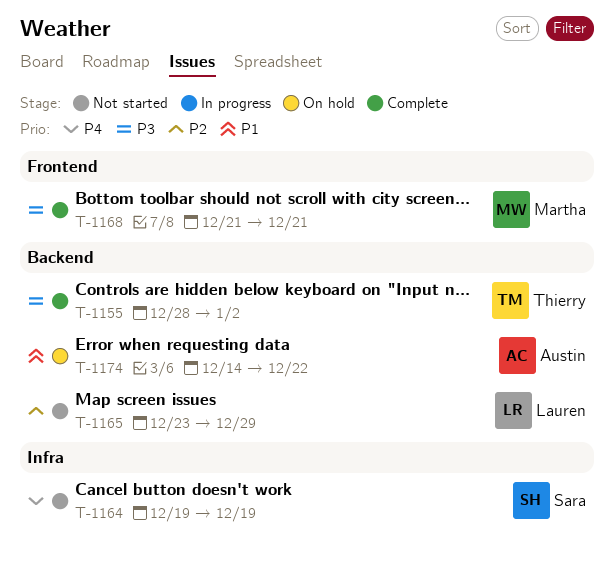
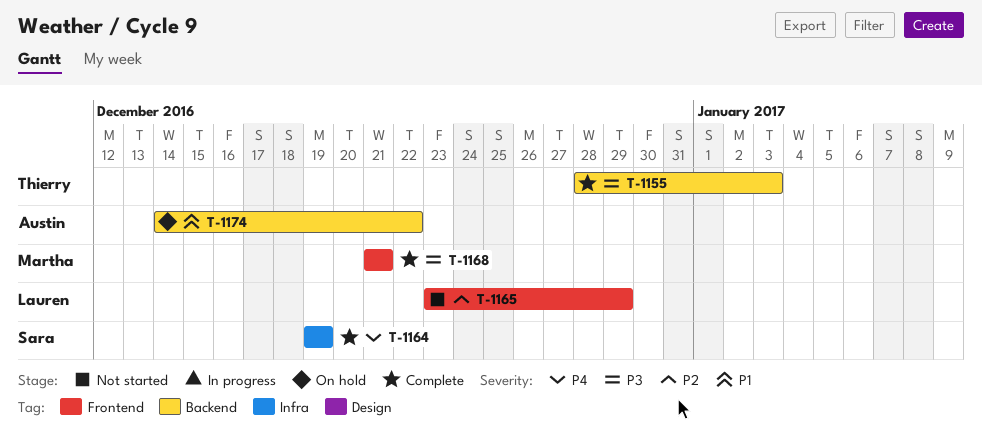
T-1155, due: Jan 2 -> Jan 3
T-1164, status: Not started -> Complete
T-1165, label: Backend -> Frontend

